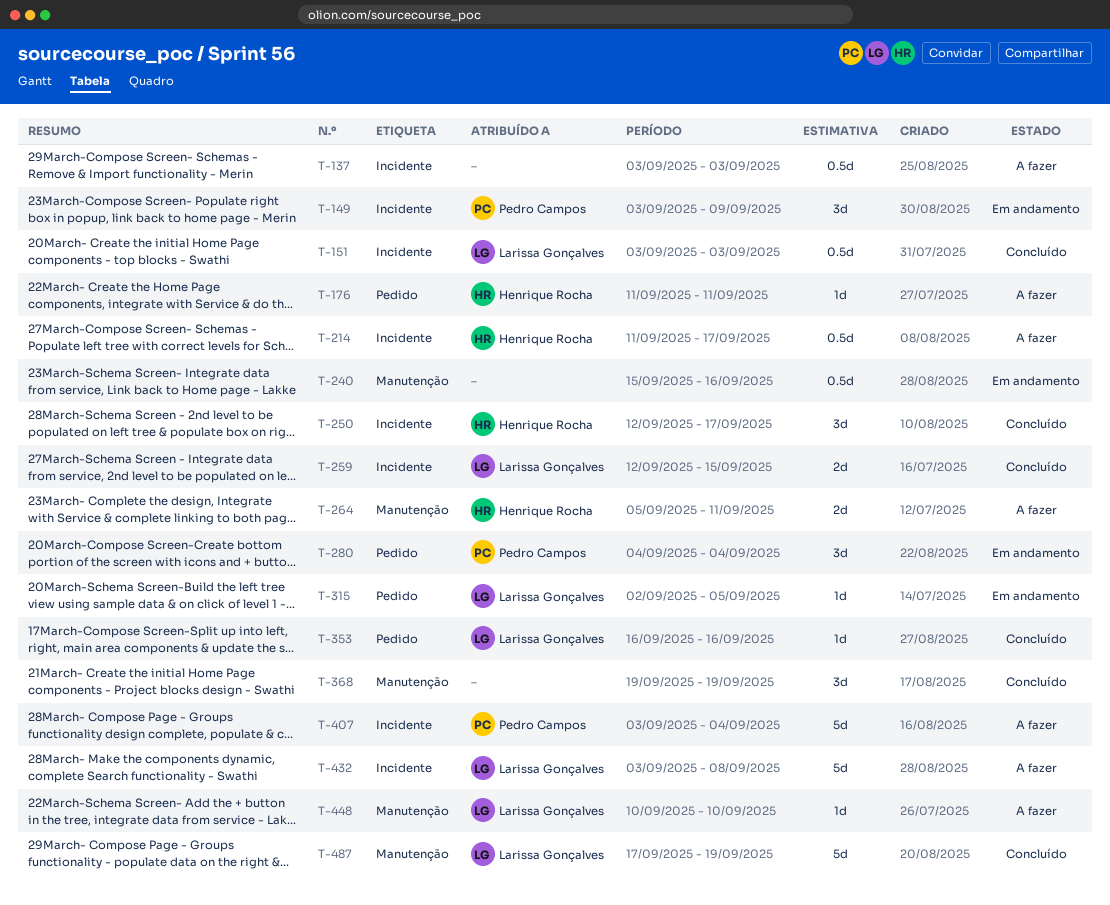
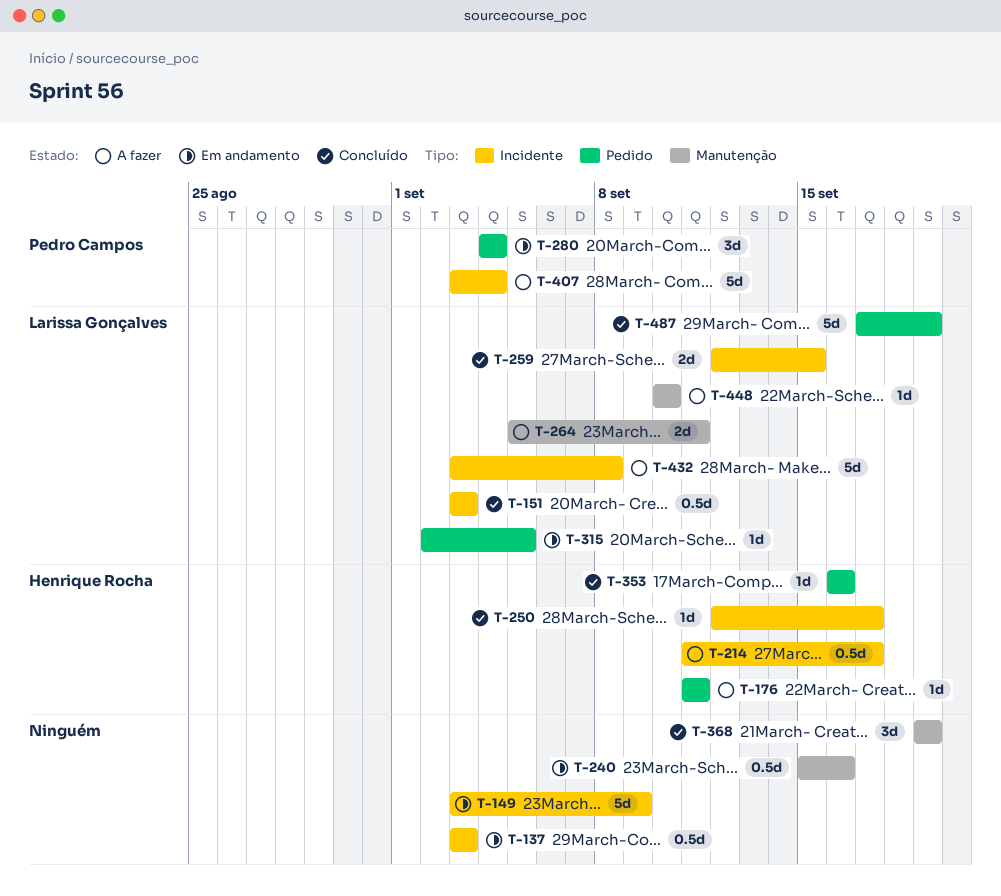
T-137, status: A fazer -> Em andamento
T-149, owner: Pedro Campos -> none
T-149, estimate: 3d -> 5d
T-250, estimate: 3d -> 1d
T-264, owner: Henrique Rocha -> Larissa Gonçalves
T-353, owner: Larissa Gonçalves -> Henrique Rocha
T-487, label: Manutenção -> Pedido

